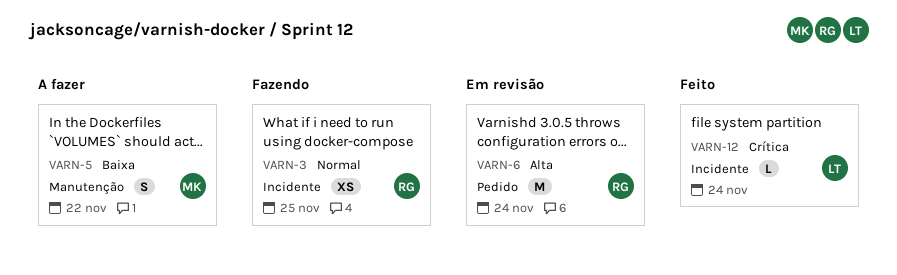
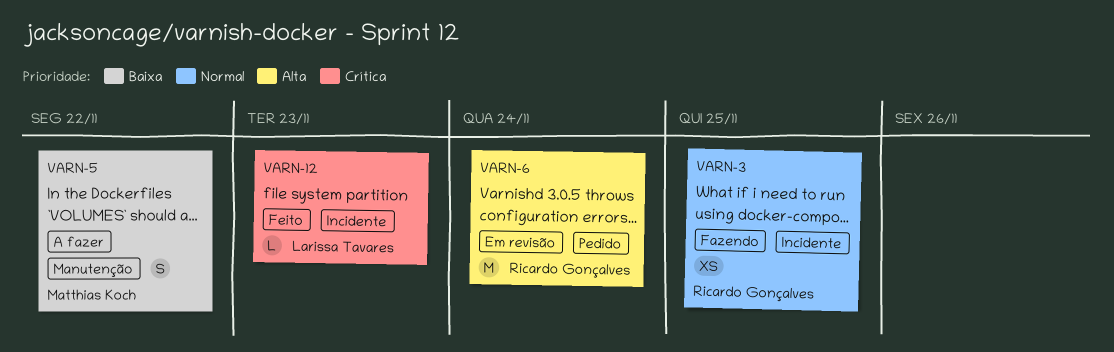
VARN-12, due: Nov 24 -> Nov 23

